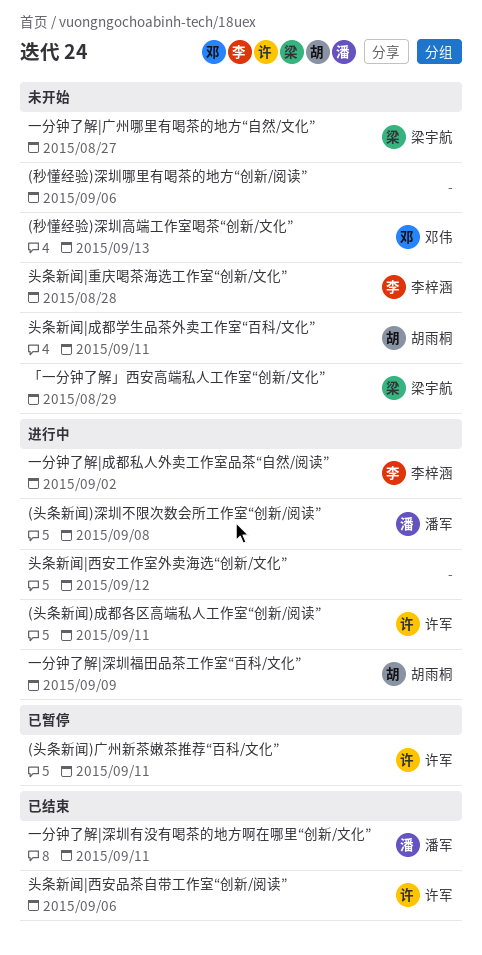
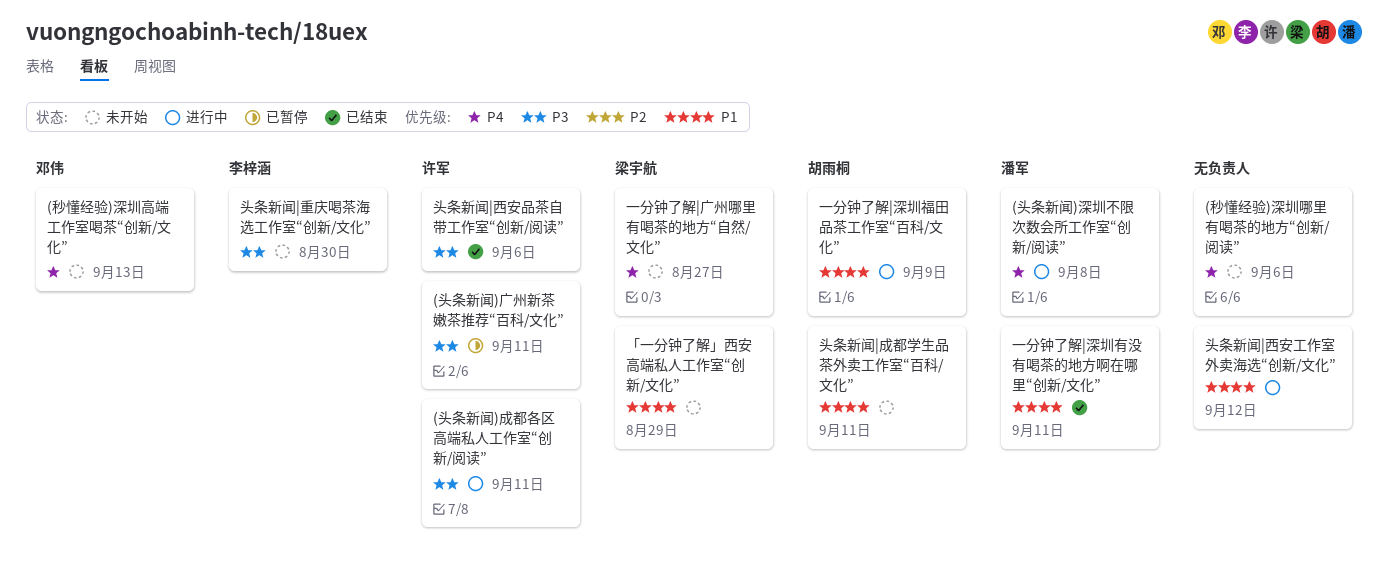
一分钟了解|成都私人外卖工作室品茶“自然/阅读”: present -> none
头条新闻|重庆喝茶海选工作室“创新/文化”, due: Aug 28 -> Aug 30

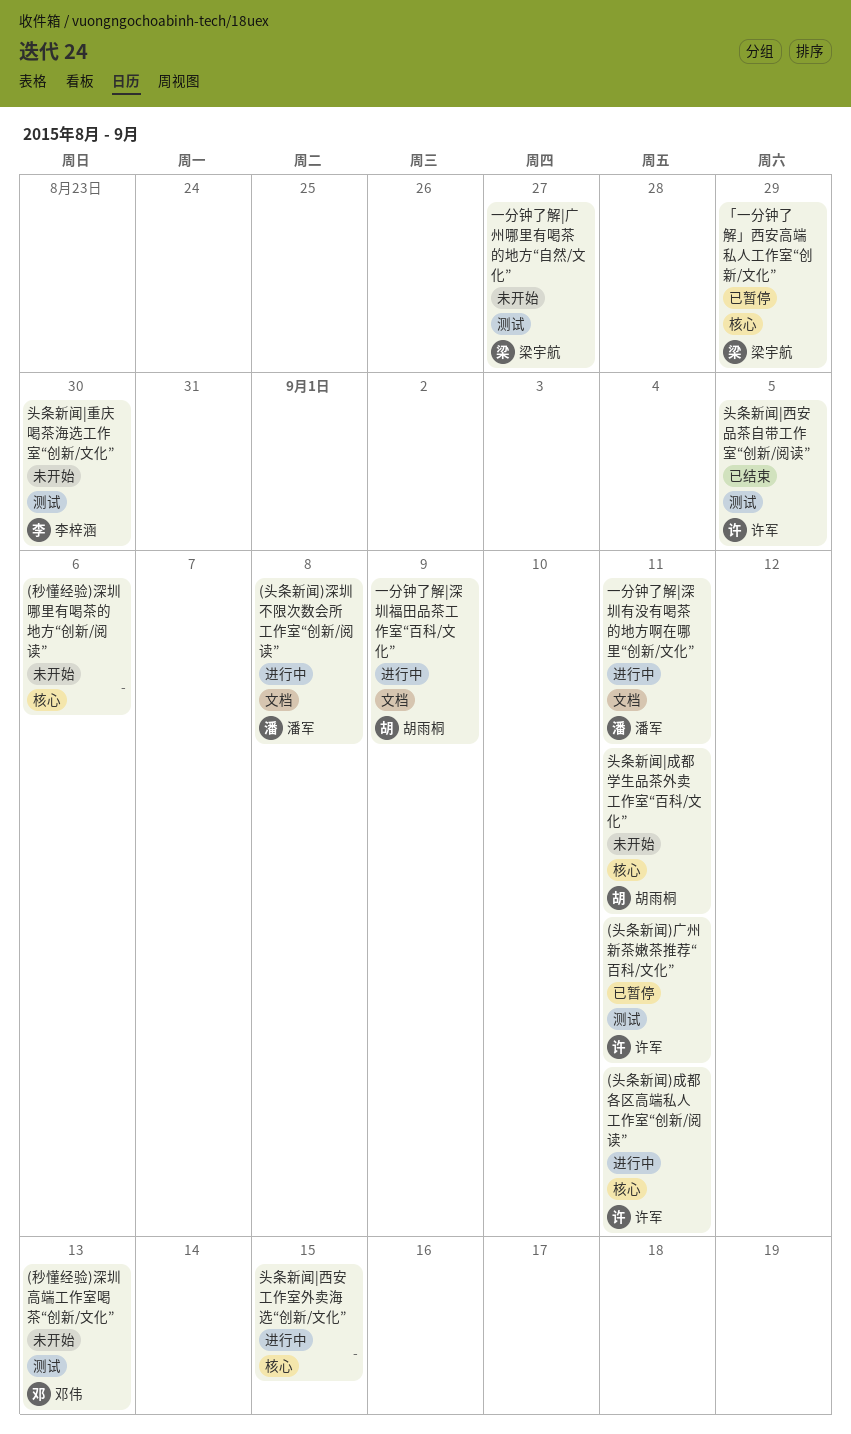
「一分钟了解」西安高端私人工作室“创新/文化”, status: 未开始 -> 已暂停
一分钟了解|深圳有没有喝茶的地方啊在哪里“创新/文化”, status: 已结束 -> 进行中
头条新闻|西安品茶自带工作室“创新/阅读”, due: Sep 6 -> Sep 5
头条新闻|西安工作室外卖海选“创新/文化”, due: Sep 12 -> Sep 15

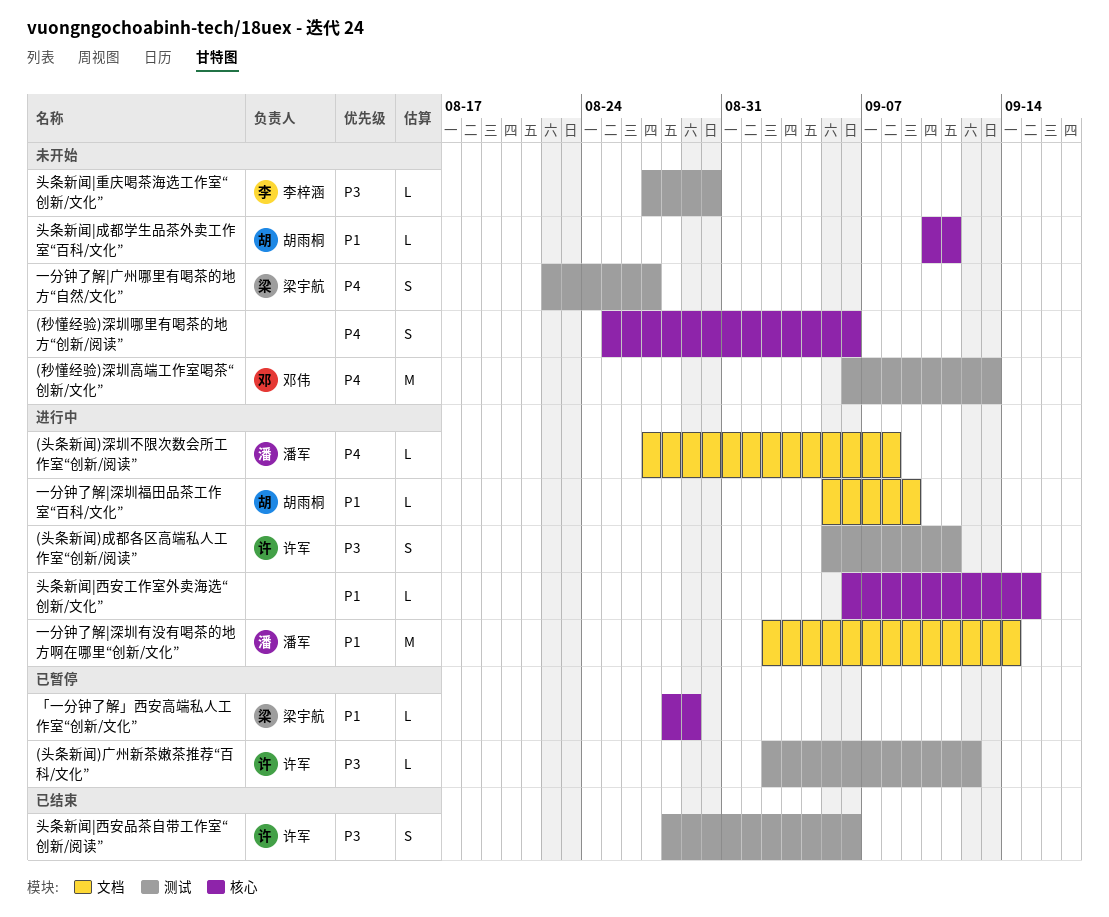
(头条新闻)广州新茶嫩茶推荐“百科/文化”, due: Sep 11 -> Sep 12
(头条新闻)成都各区高端私人工作室“创新/阅读”, label: 核心 -> 测试
一分钟了解|深圳有没有喝茶的地方啊在哪里“创新/文化”, due: Sep 11 -> Sep 14
头条新闻|西安品茶自带工作室“创新/阅读”, due: Sep 5 -> Sep 6

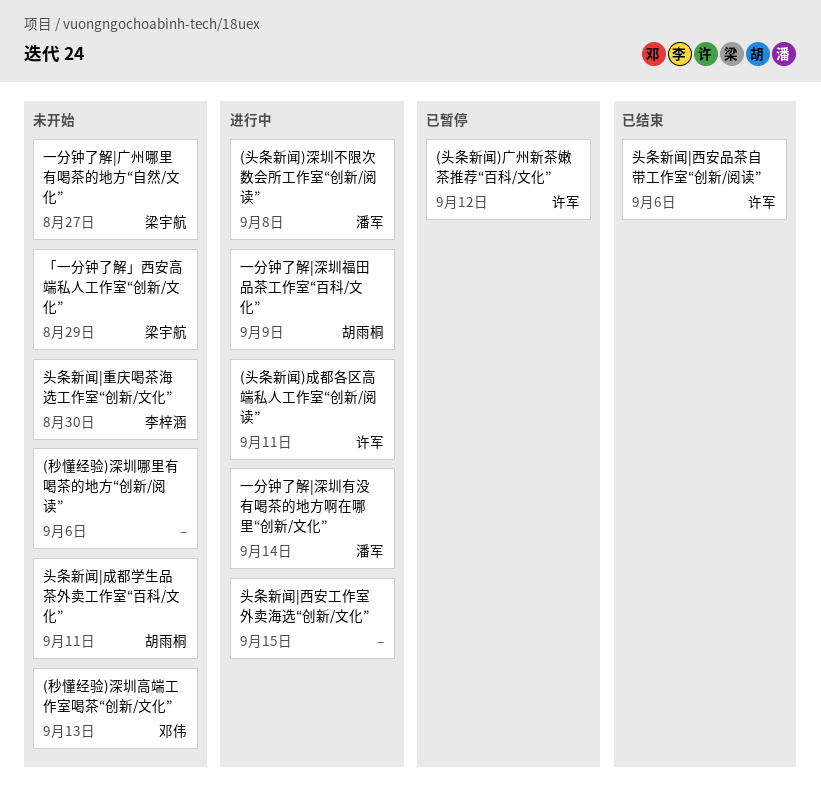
「一分钟了解」西安高端私人工作室“创新/文化”, status: 已暂停 -> 未开始

